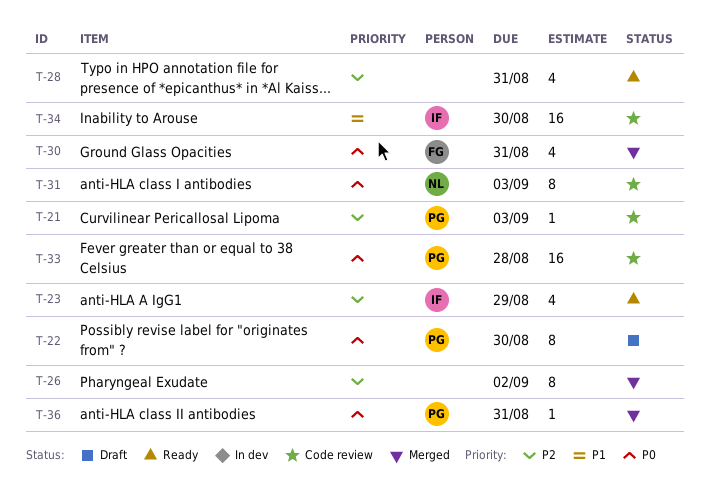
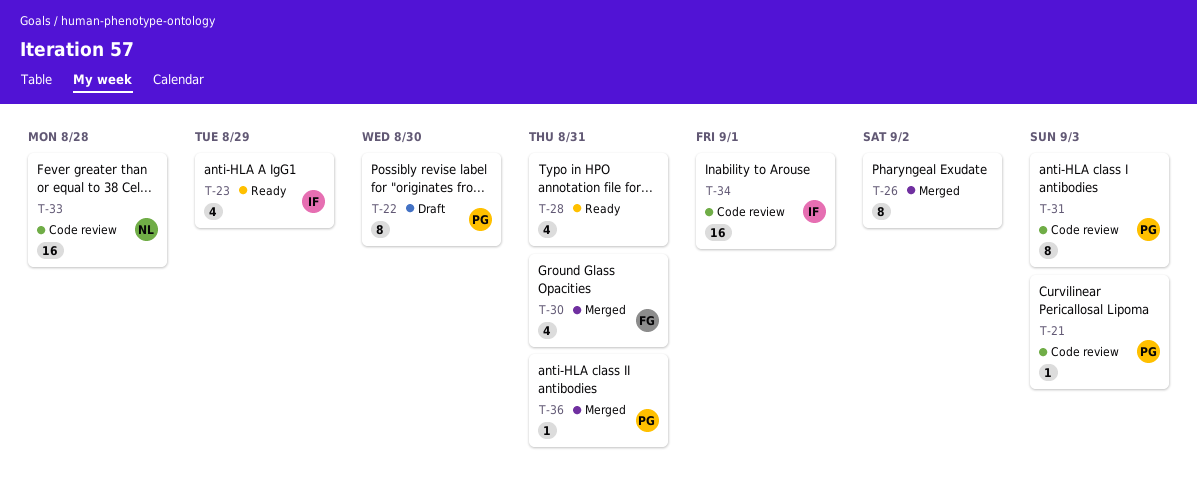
T-31, owner: NL -> PG
T-33, owner: PG -> NL
T-34, due: Aug 30 -> Sep 1

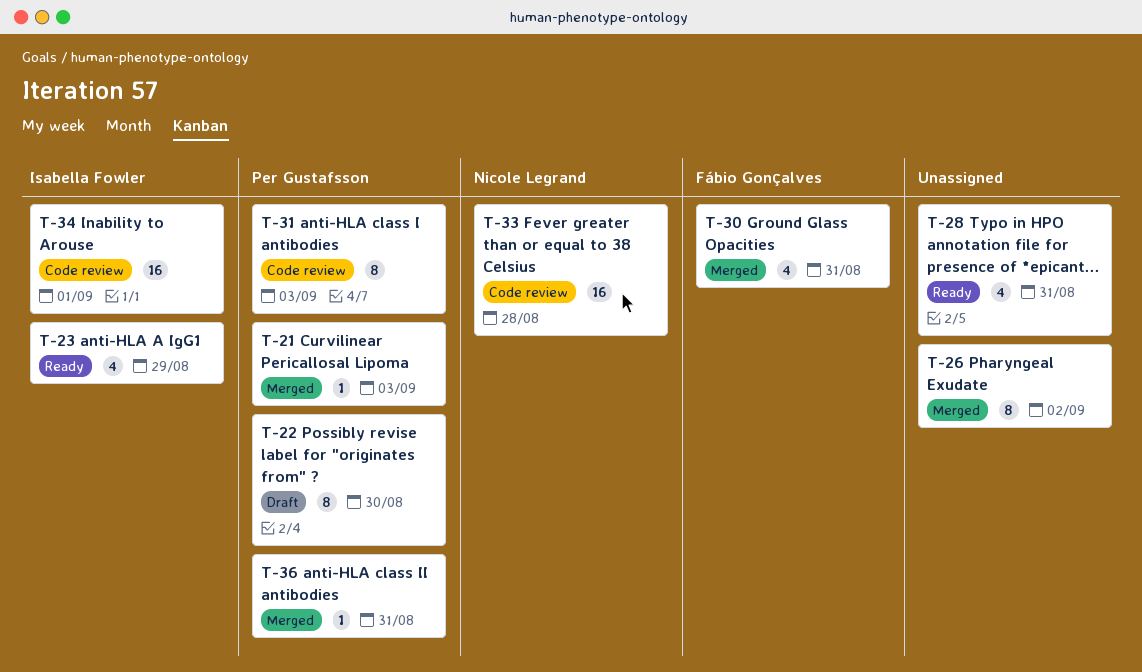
T-21, status: Code review -> Merged

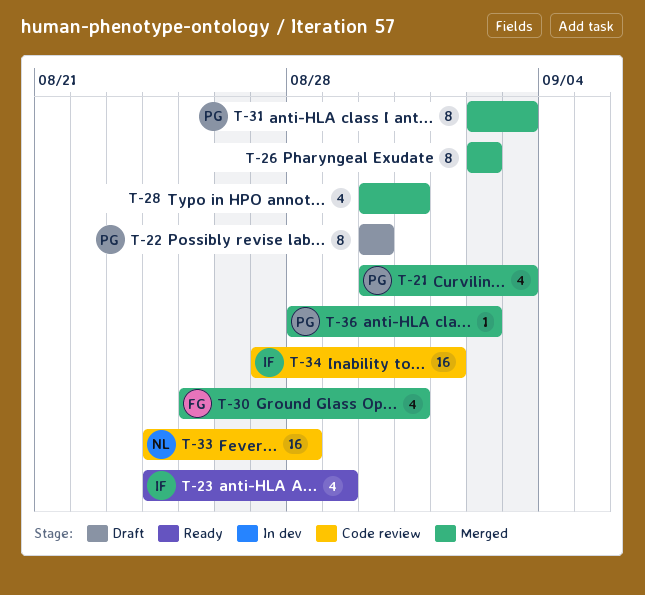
T-21, estimate: 1 -> 4
T-28, status: Ready -> Merged
T-31, status: Code review -> Merged
T-36, due: Aug 31 -> Sep 2

